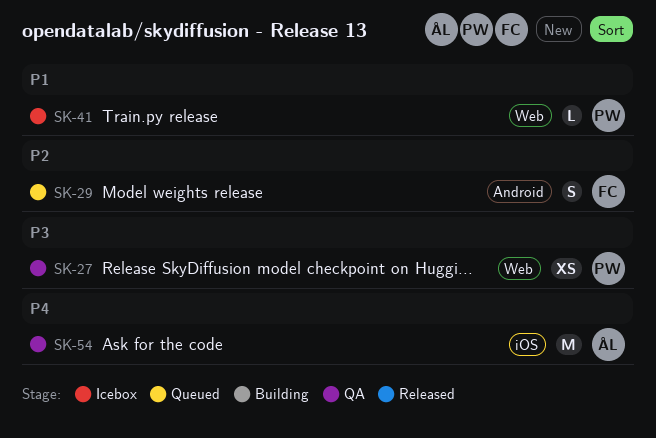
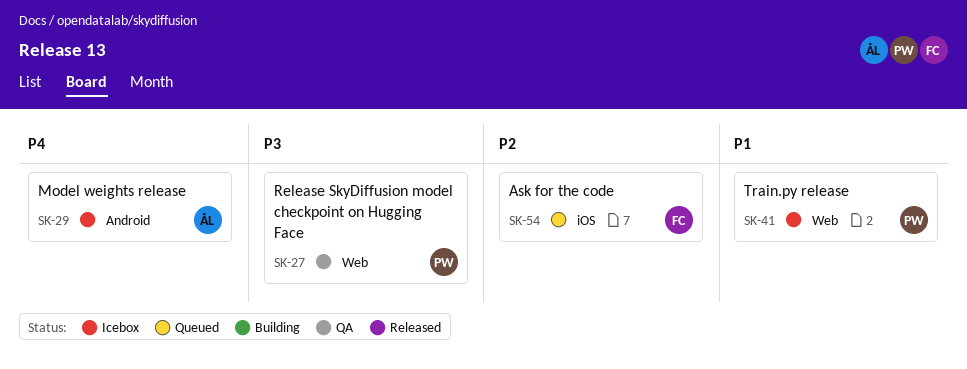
SK-29, status: Queued -> Icebox
SK-29, owner: FC -> ÅL
SK-29, priority: P2 -> P4
SK-54, status: QA -> Queued
SK-54, owner: ÅL -> FC
SK-54, priority: P4 -> P2

